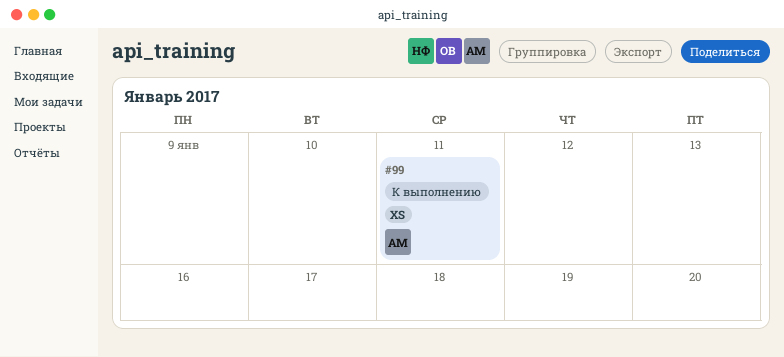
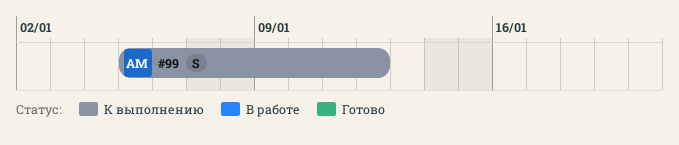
#99, estimate: XS -> S
#99, due: Jan 11 -> Jan 12

